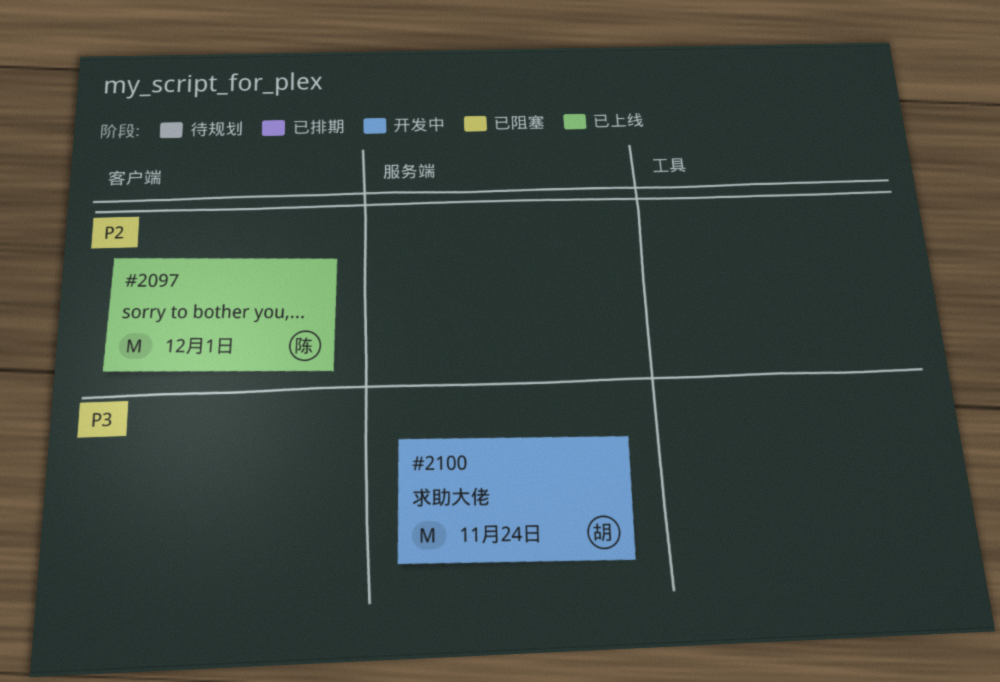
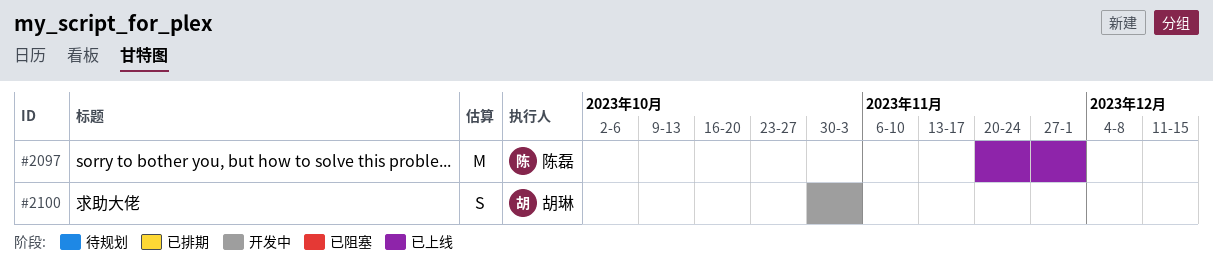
#2100, estimate: M -> S
#2100, due: Nov 24 -> Nov 3

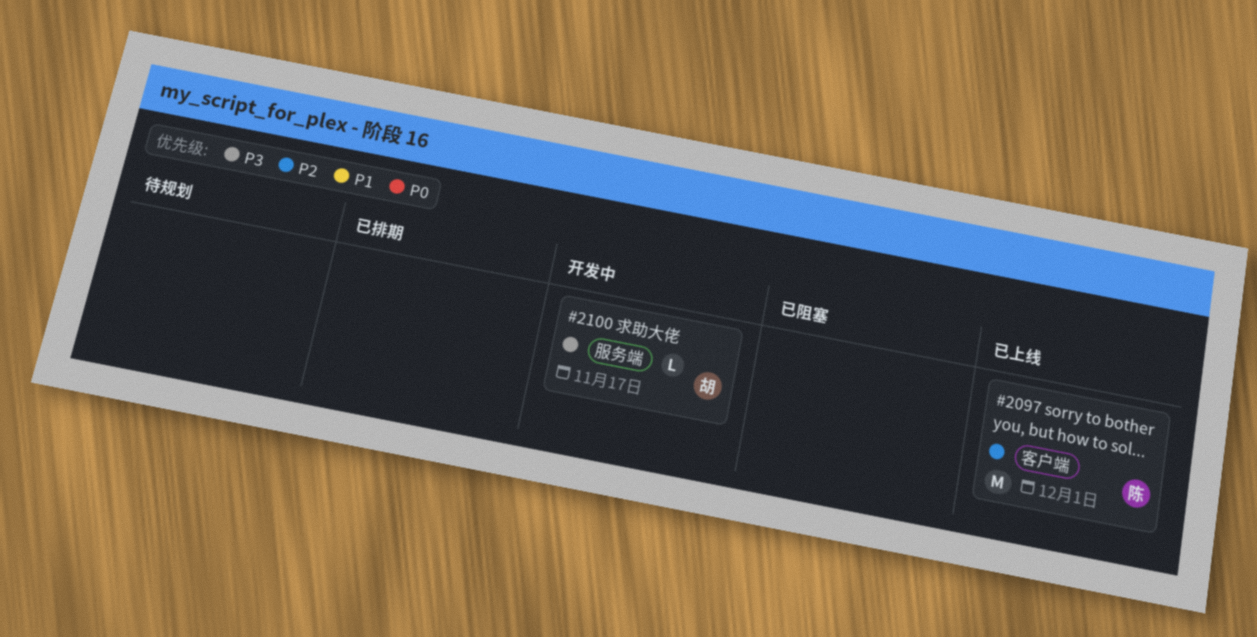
#2100, estimate: S -> L
#2100, due: Nov 3 -> Nov 17

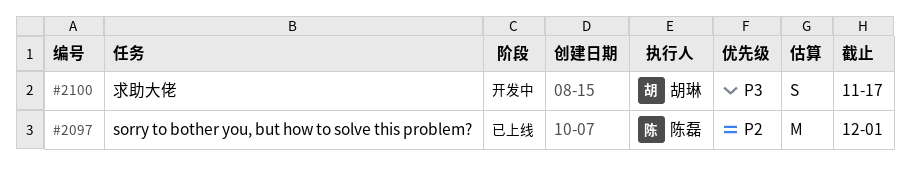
#2100, estimate: L -> S

